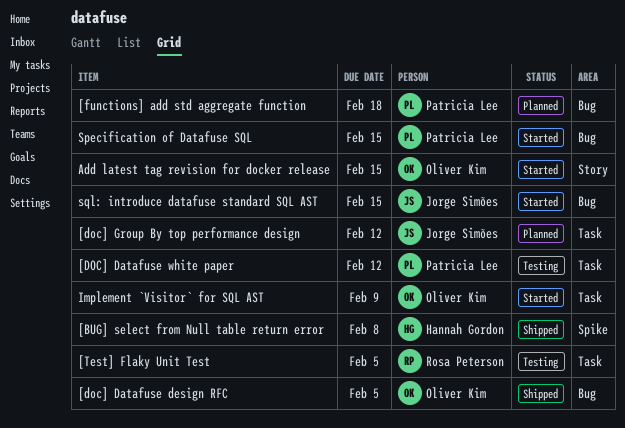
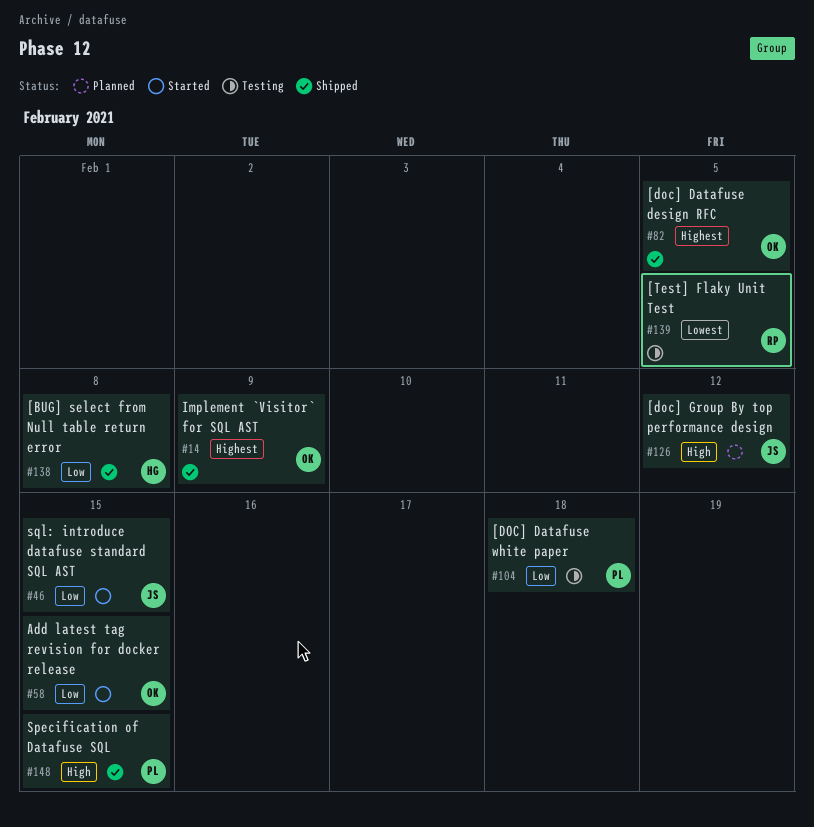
[DOC] Datafuse white paper, due: Feb 12 -> Feb 18
[functions] add std aggregate function: present -> none
Implement `Visitor` for SQL AST, status: Started -> Shipped
Specification of Datafuse SQL, status: Started -> Shipped

